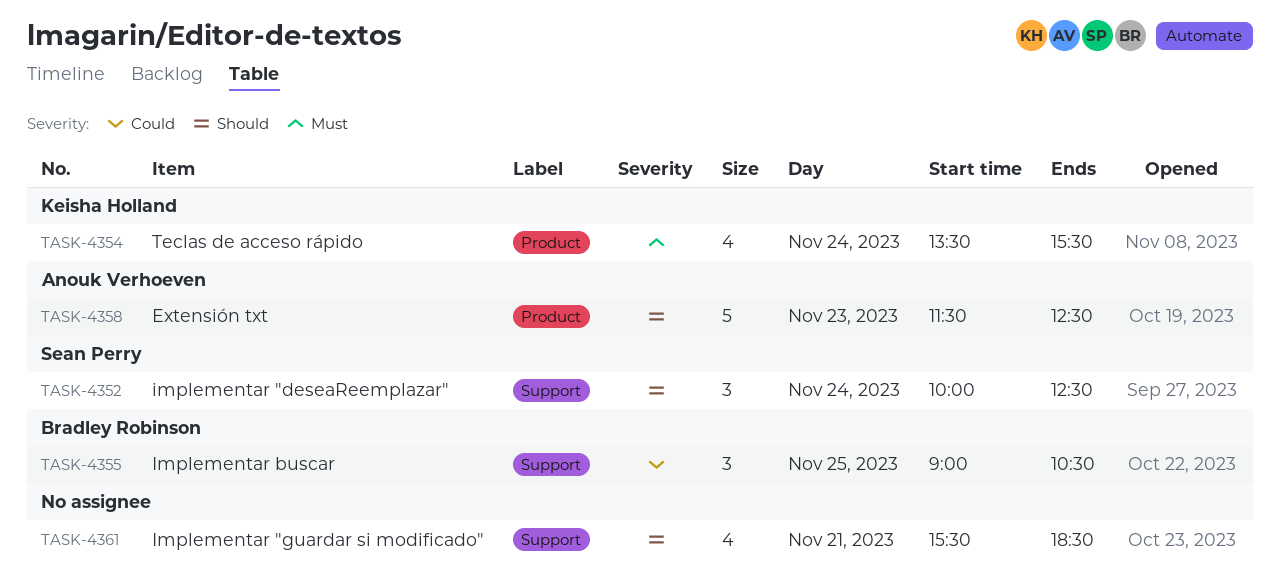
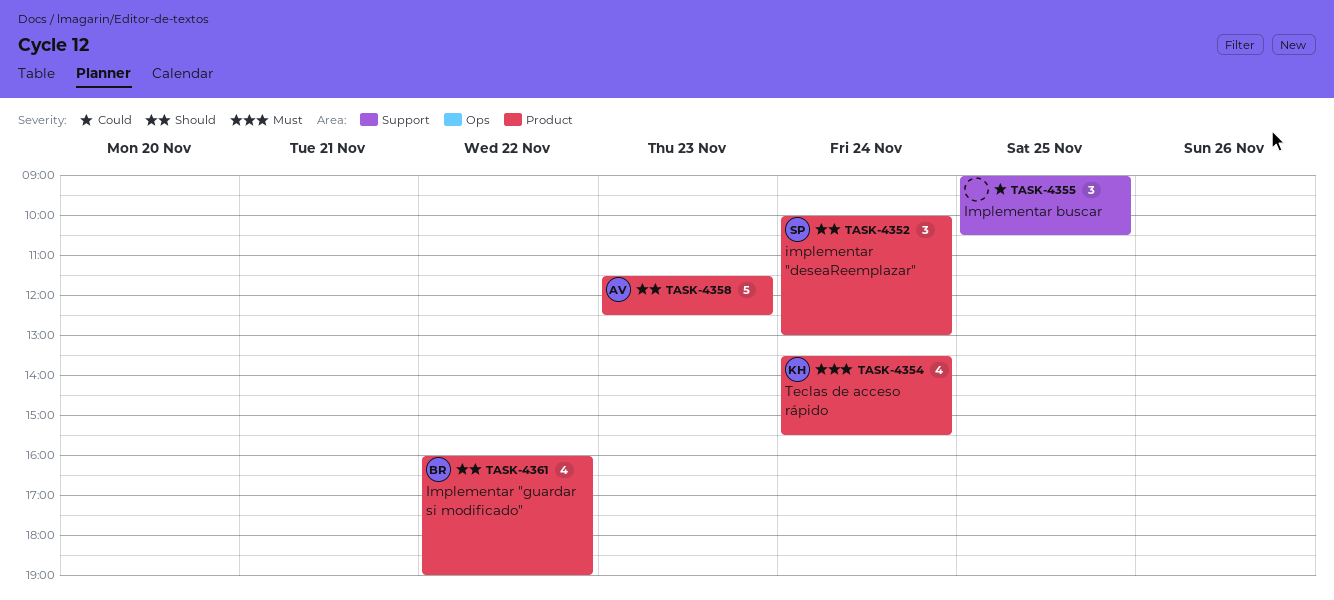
TASK-4352, label: Support -> Product
TASK-4352, ends: 12:30 -> 13:00
TASK-4355, owner: Bradley Robinson -> none
TASK-4361, owner: none -> Bradley Robinson
TASK-4361, label: Support -> Product
TASK-4361, day: Nov 21 -> Nov 22
TASK-4361, begins: 15:30 -> 16:00
TASK-4361, ends: 18:30 -> 19:00

